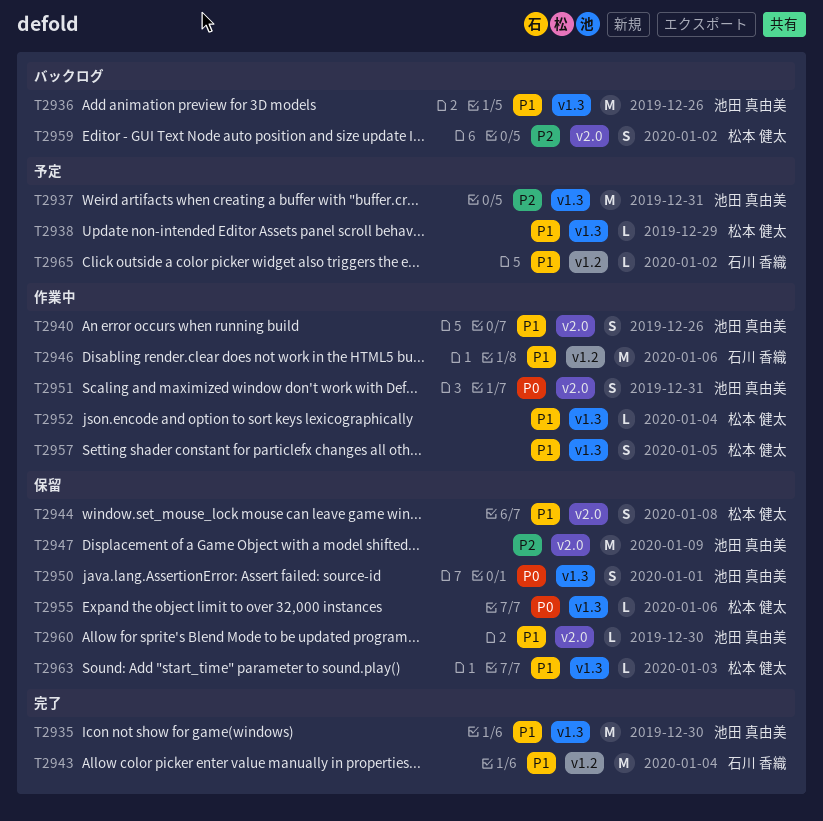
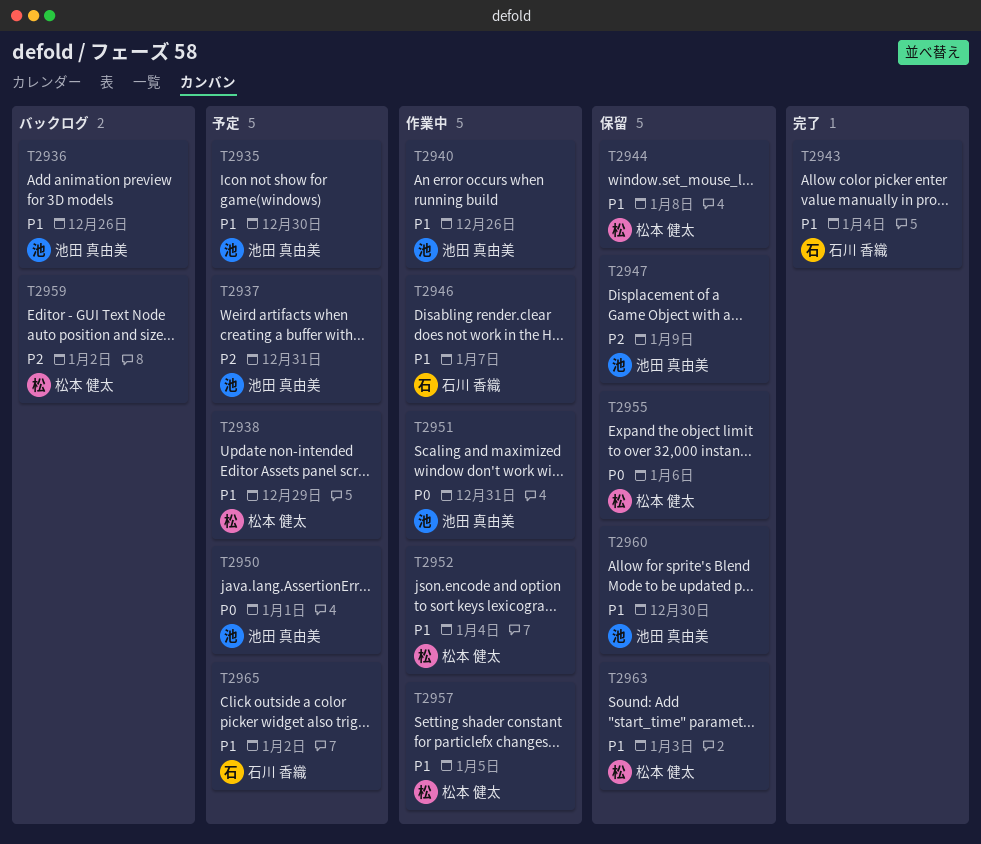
T2935, status: 完了 -> 予定
T2946, due: Jan 6 -> Jan 7
T2950, status: 保留 -> 予定

